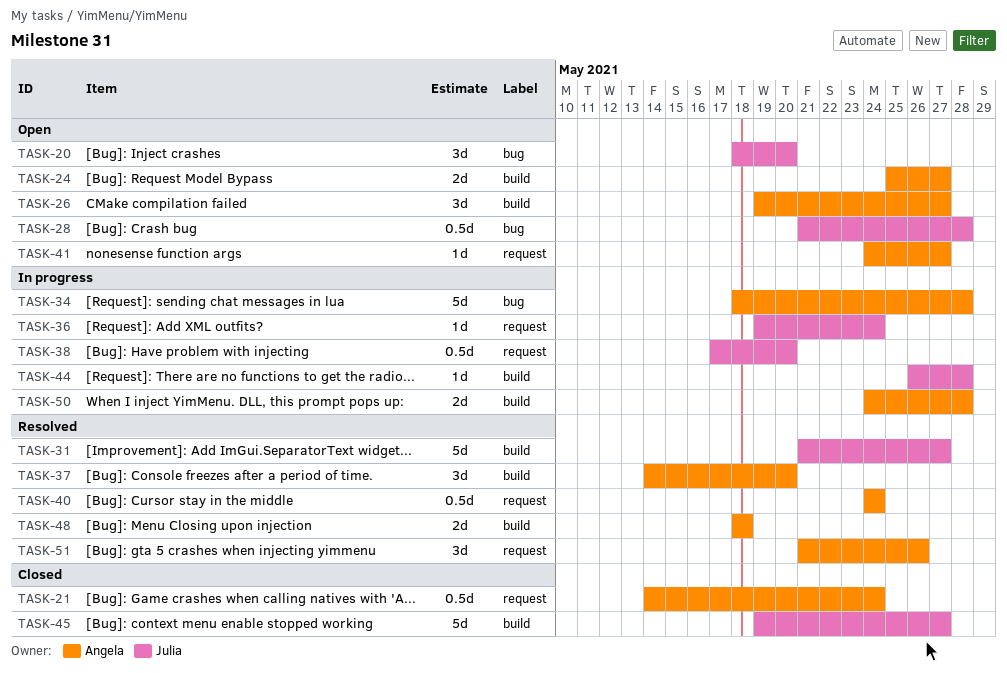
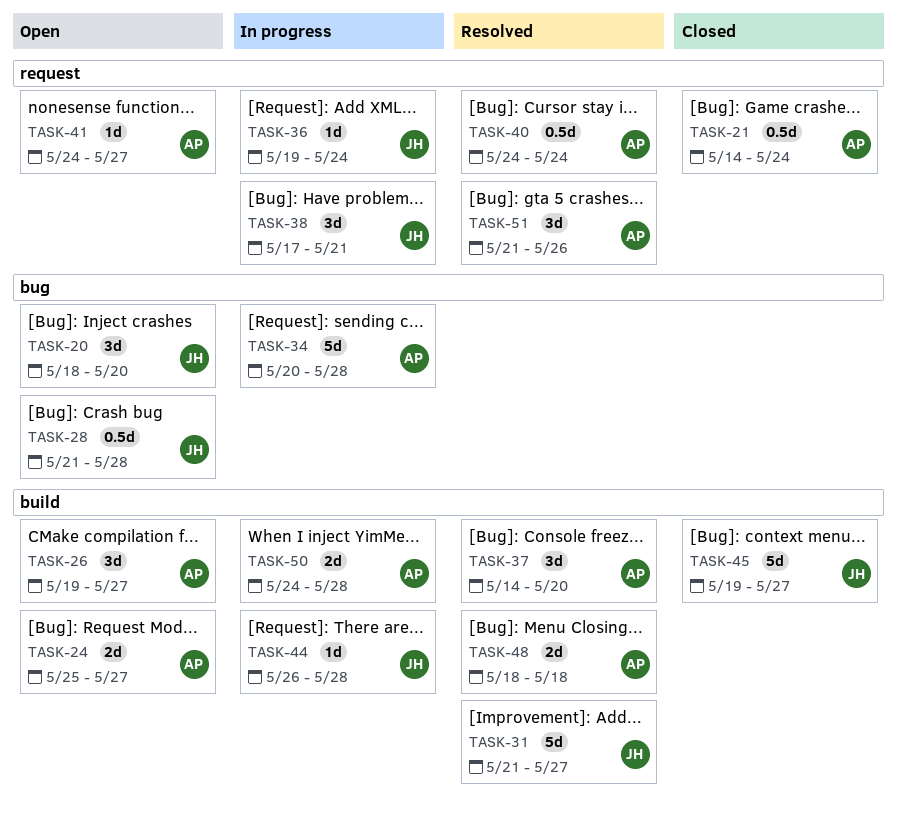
TASK-34, start: May 18 -> May 20
TASK-38, estimate: 0.5d -> 3d
TASK-38, due: May 20 -> May 21

